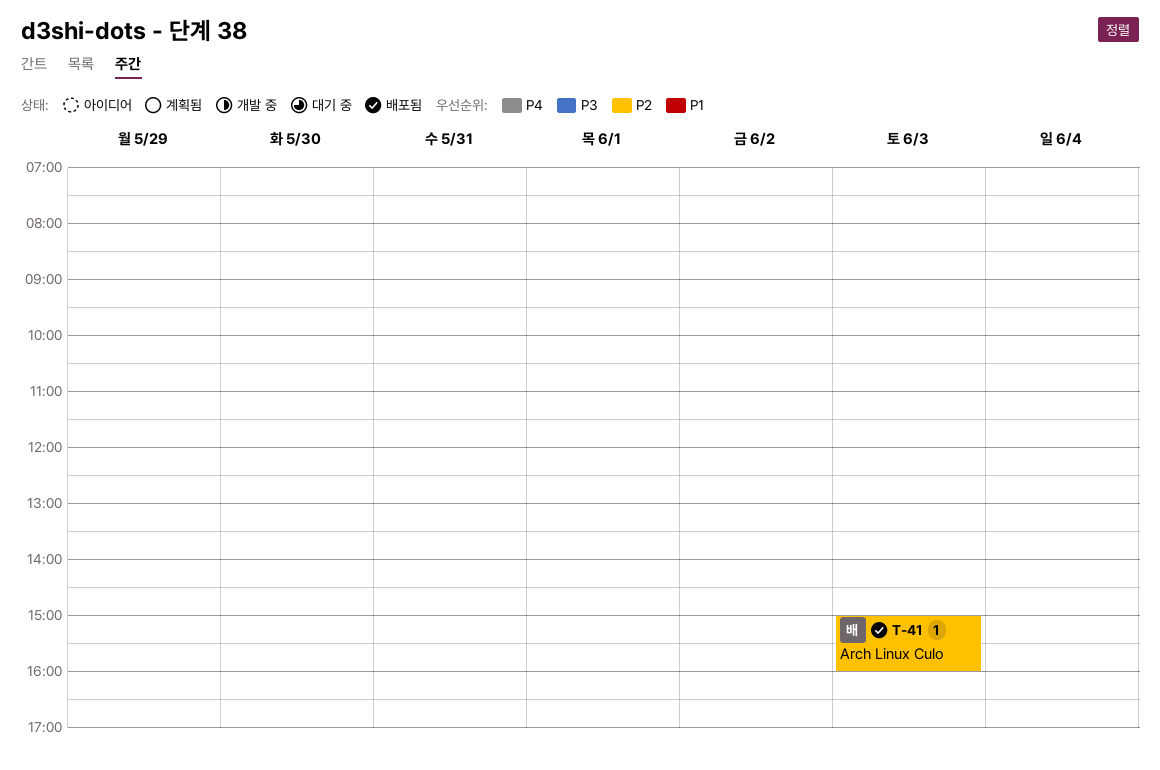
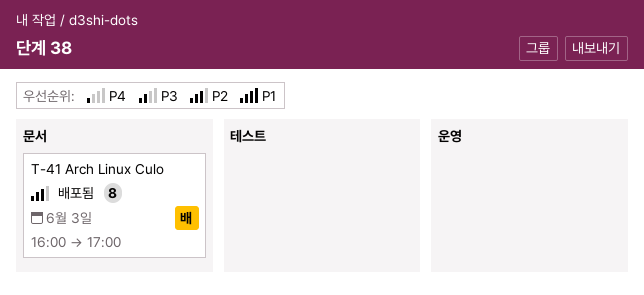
T-41, estimate: 1 -> 8
T-41, begins: 15:00 -> 16:00
T-41, ends: 16:00 -> 17:00

